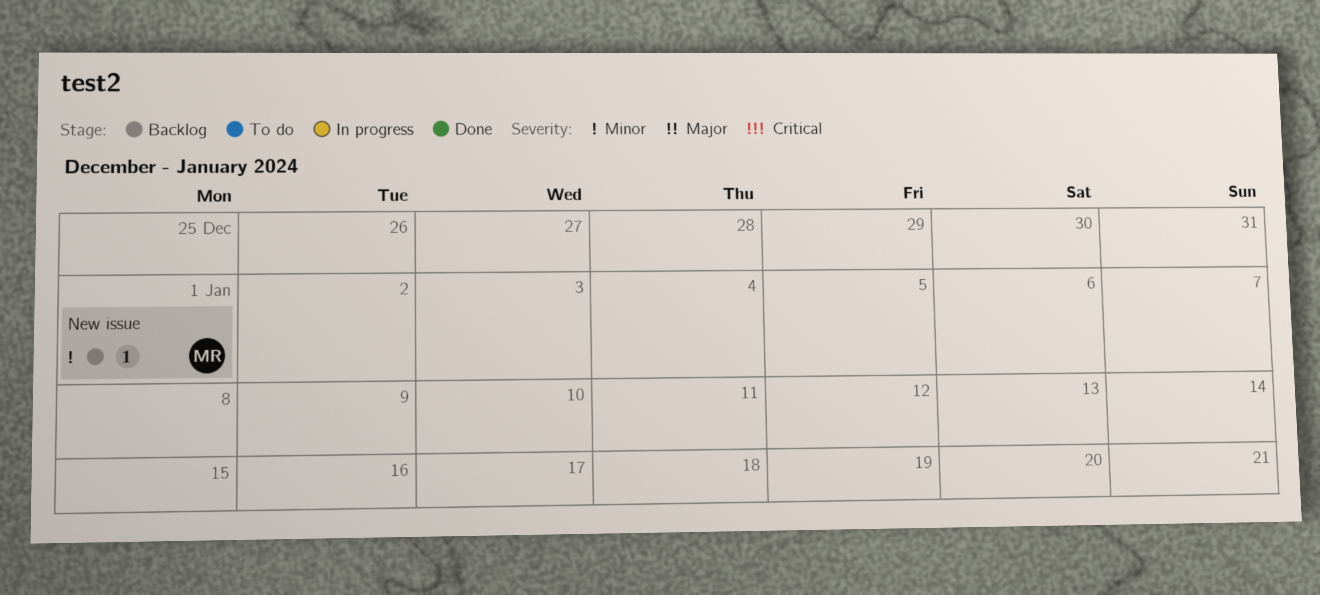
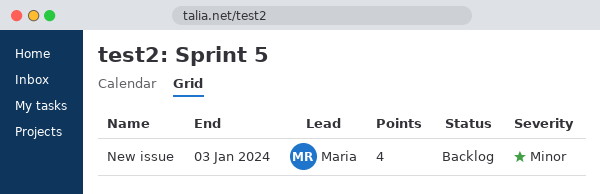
New issue, estimate: 1 -> 4
New issue, due: Jan 1 -> Jan 3

